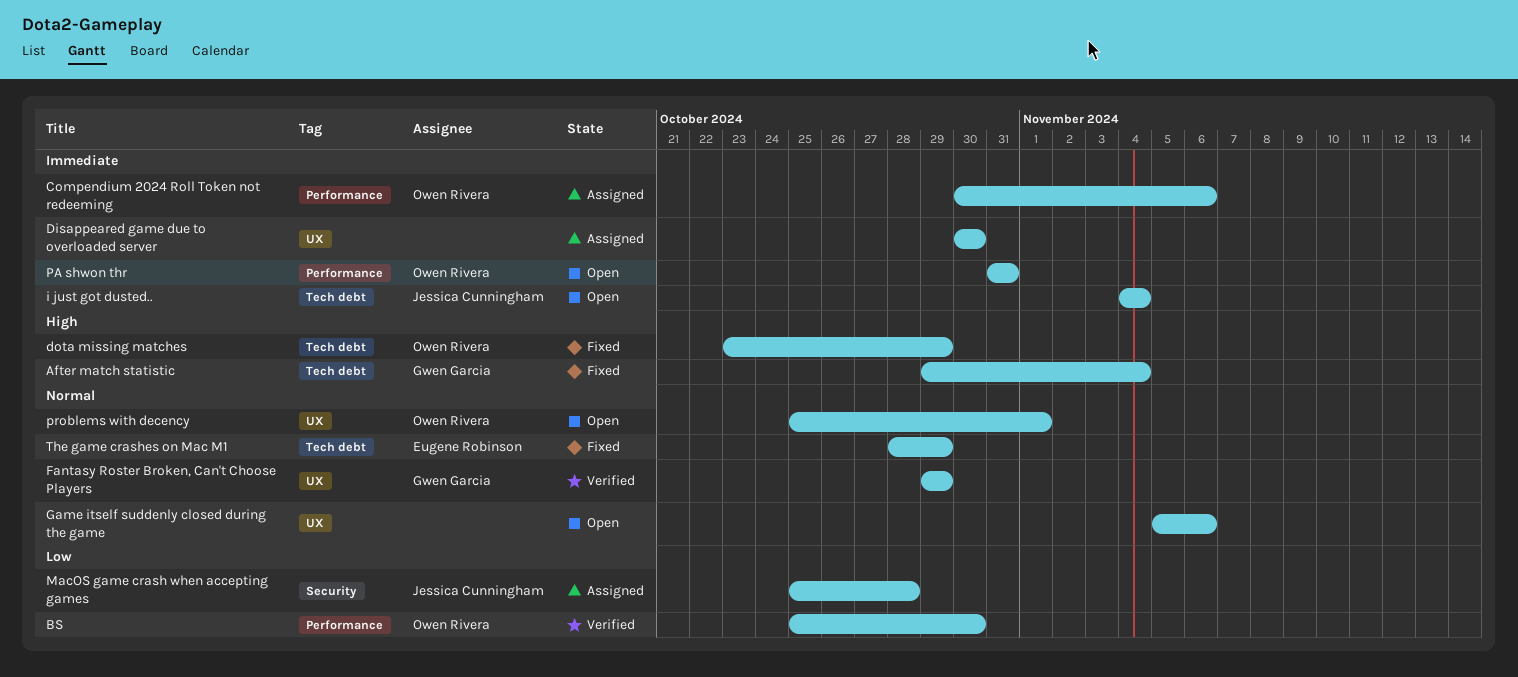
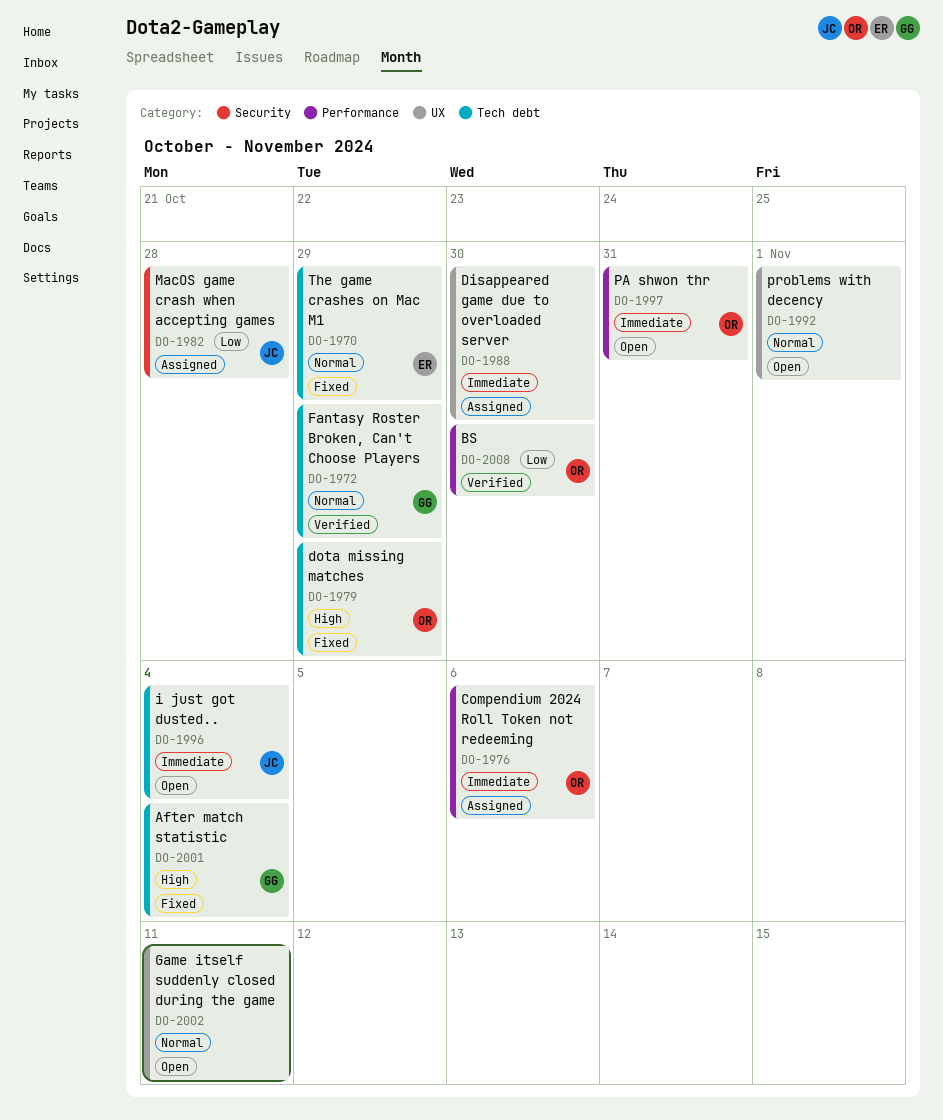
Fantasy Roster Broken, Can't Choose Players, label: UX -> Tech debt
Game itself suddenly closed during the game, due: Nov 6 -> Nov 11
problems with decency, owner: Owen Rivera -> none

